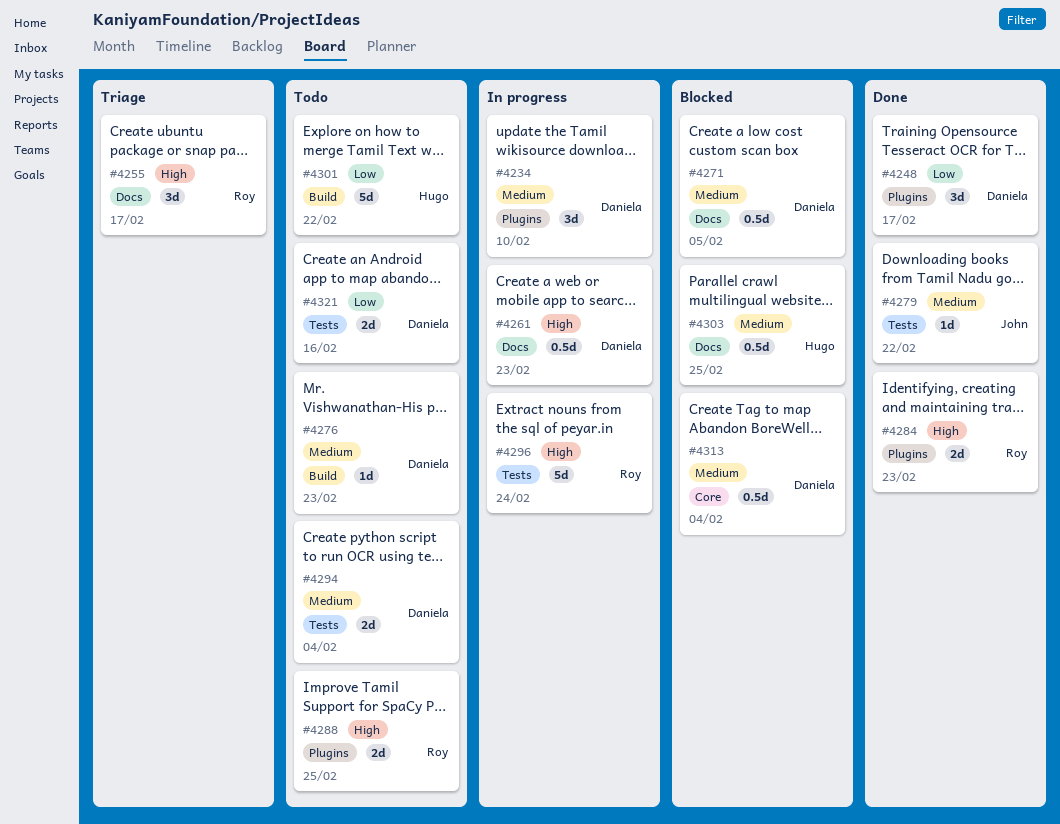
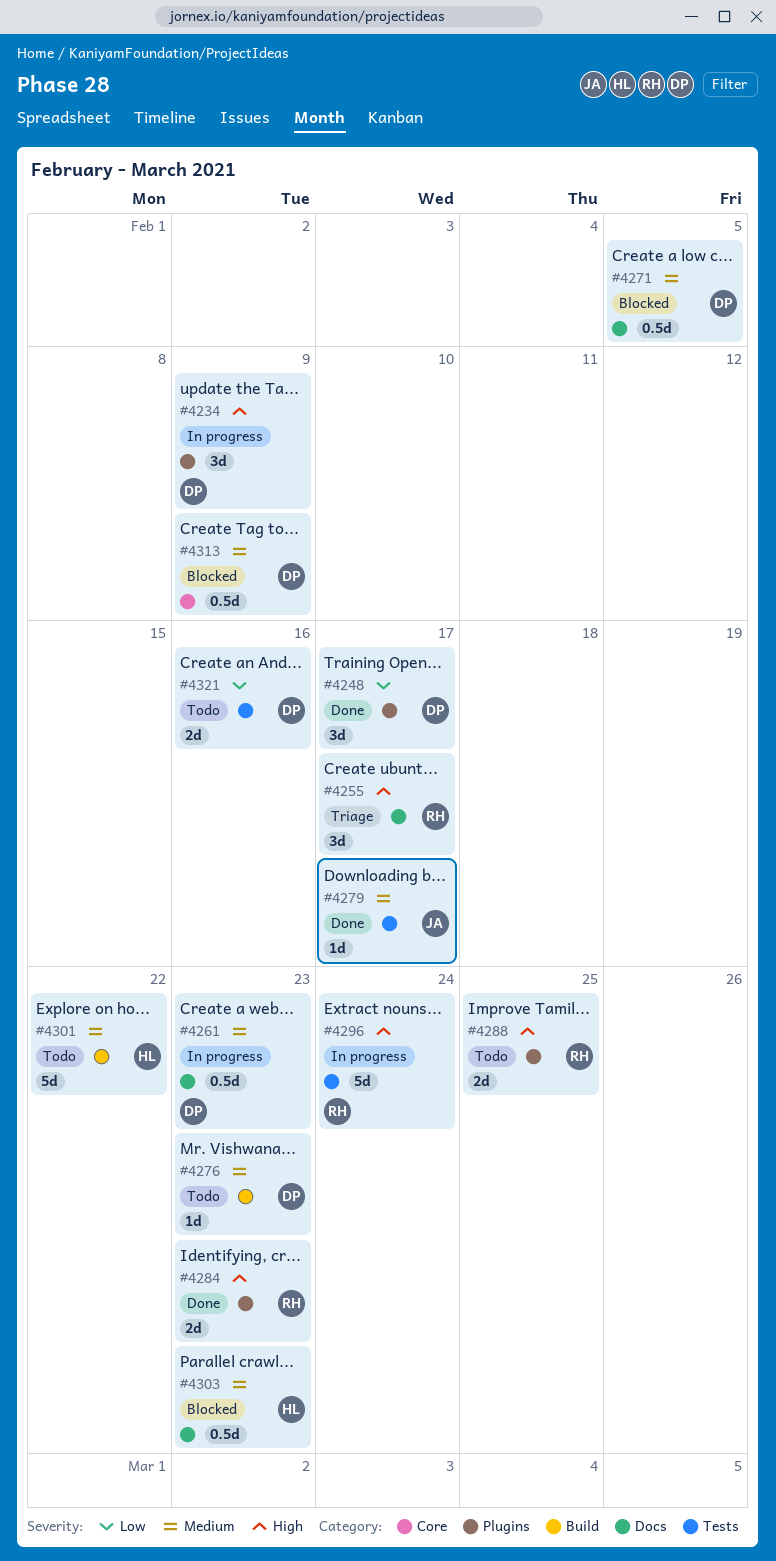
#4234, priority: Medium -> High
#4234, due: Feb 10 -> Feb 9
#4261, priority: High -> Medium
#4279, due: Feb 22 -> Feb 17
#4294: present -> none
#4301, priority: Low -> Medium
#4303, due: Feb 25 -> Feb 23
#4313, due: Feb 4 -> Feb 9

